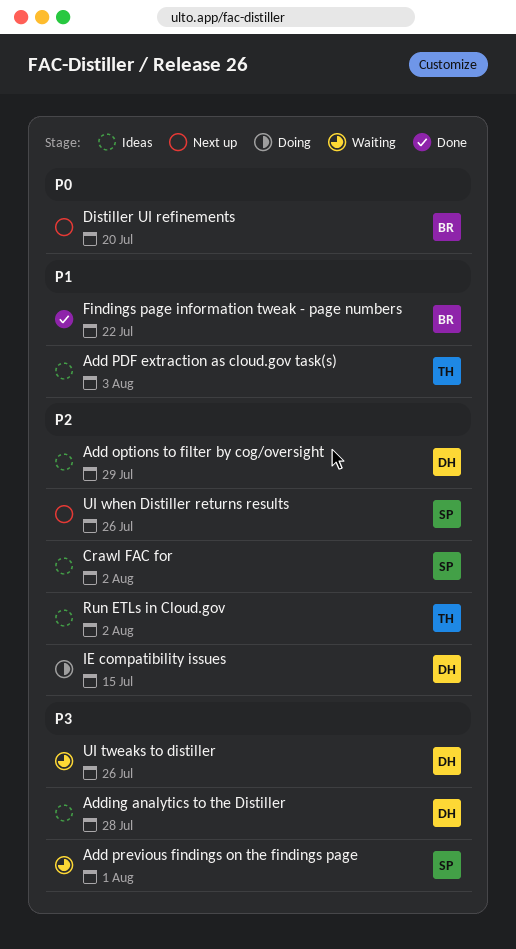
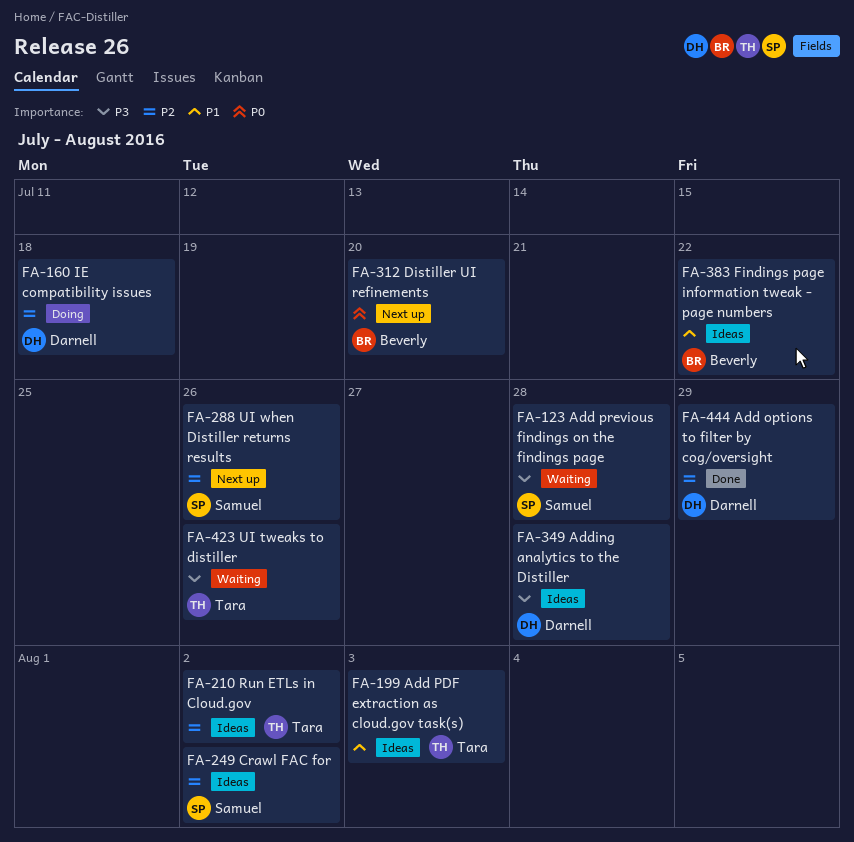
Add options to filter by cog/oversight, status: Ideas -> Done
Add previous findings on the findings page, due: Aug 1 -> Jul 28
Findings page information tweak - page numbers, status: Done -> Ideas
IE compatibility issues, due: Jul 15 -> Jul 18
UI tweaks to distiller, owner: Darnell -> Tara

